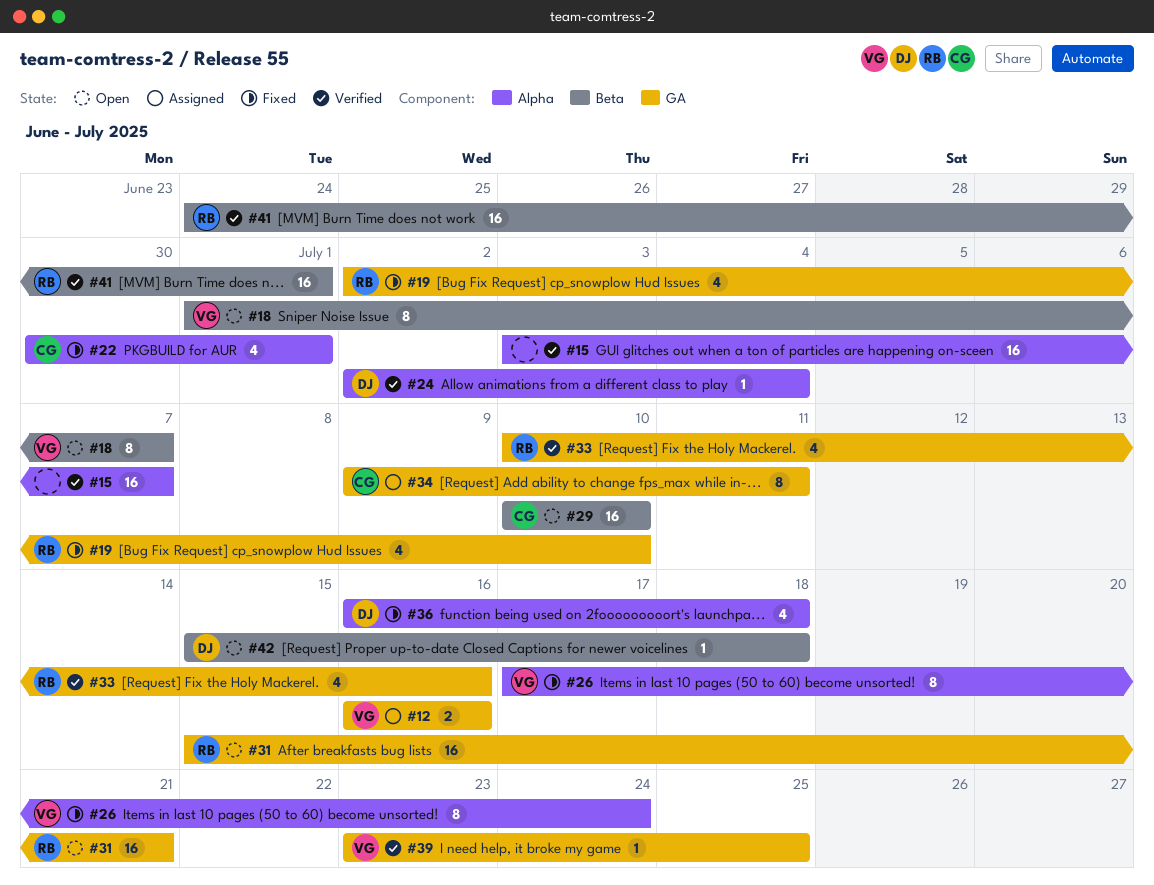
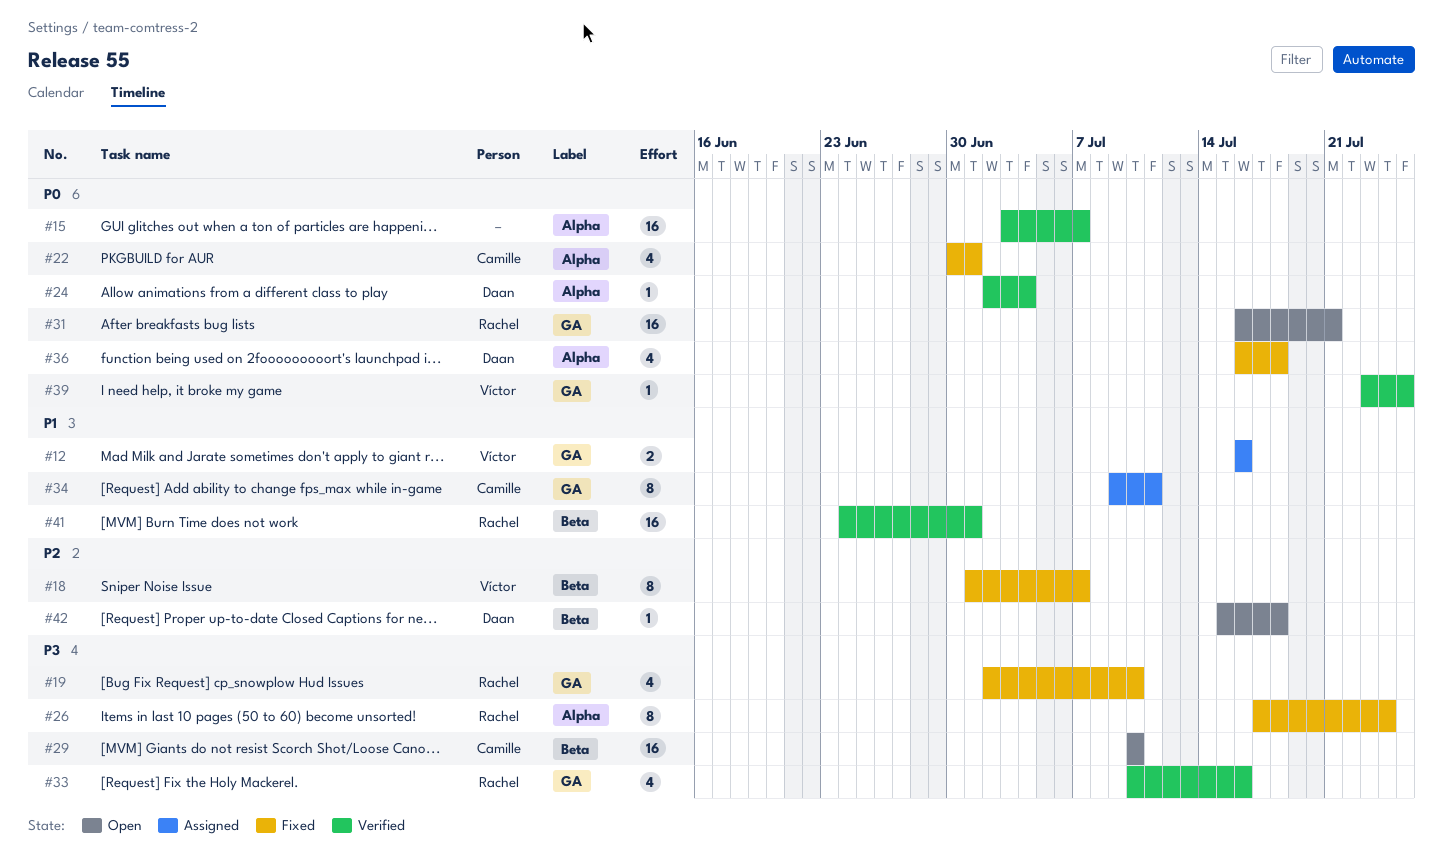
#18, status: Open -> Fixed
#26, owner: Víctor -> Rachel
#31, start: Jul 15 -> Jul 16

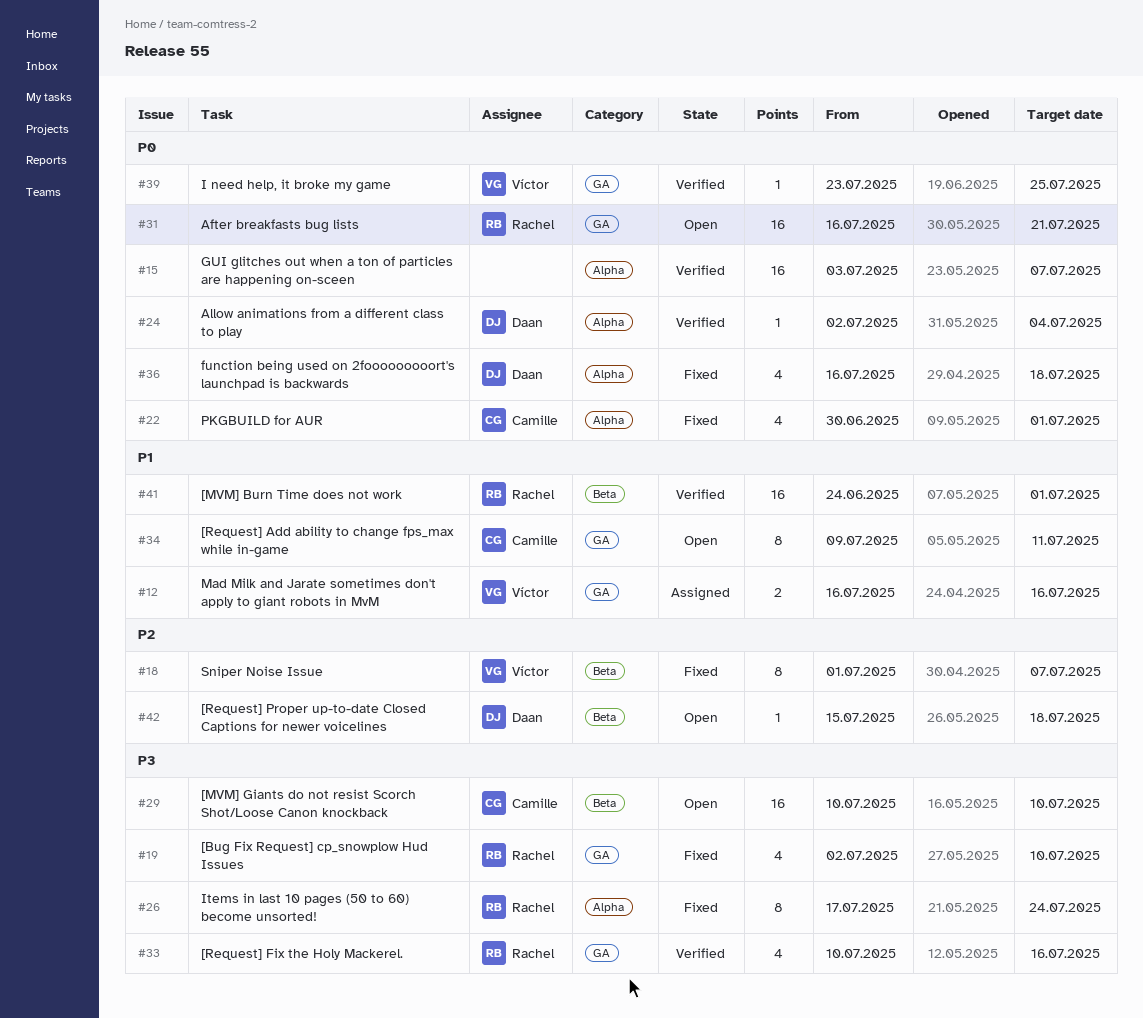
#34, status: Assigned -> Open

